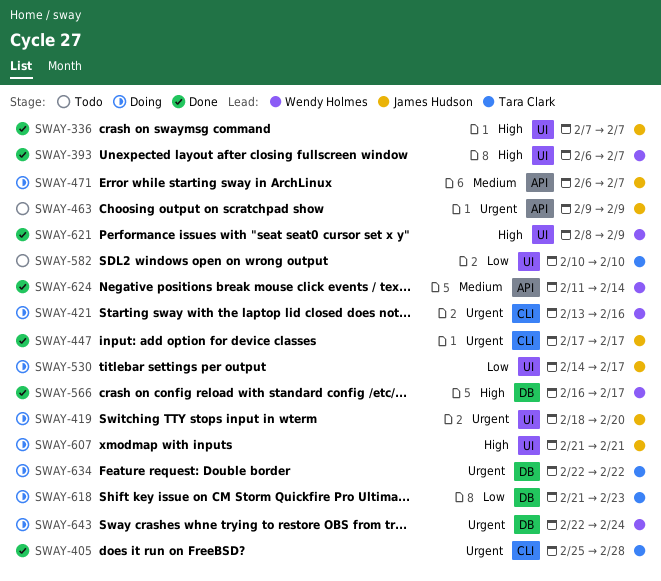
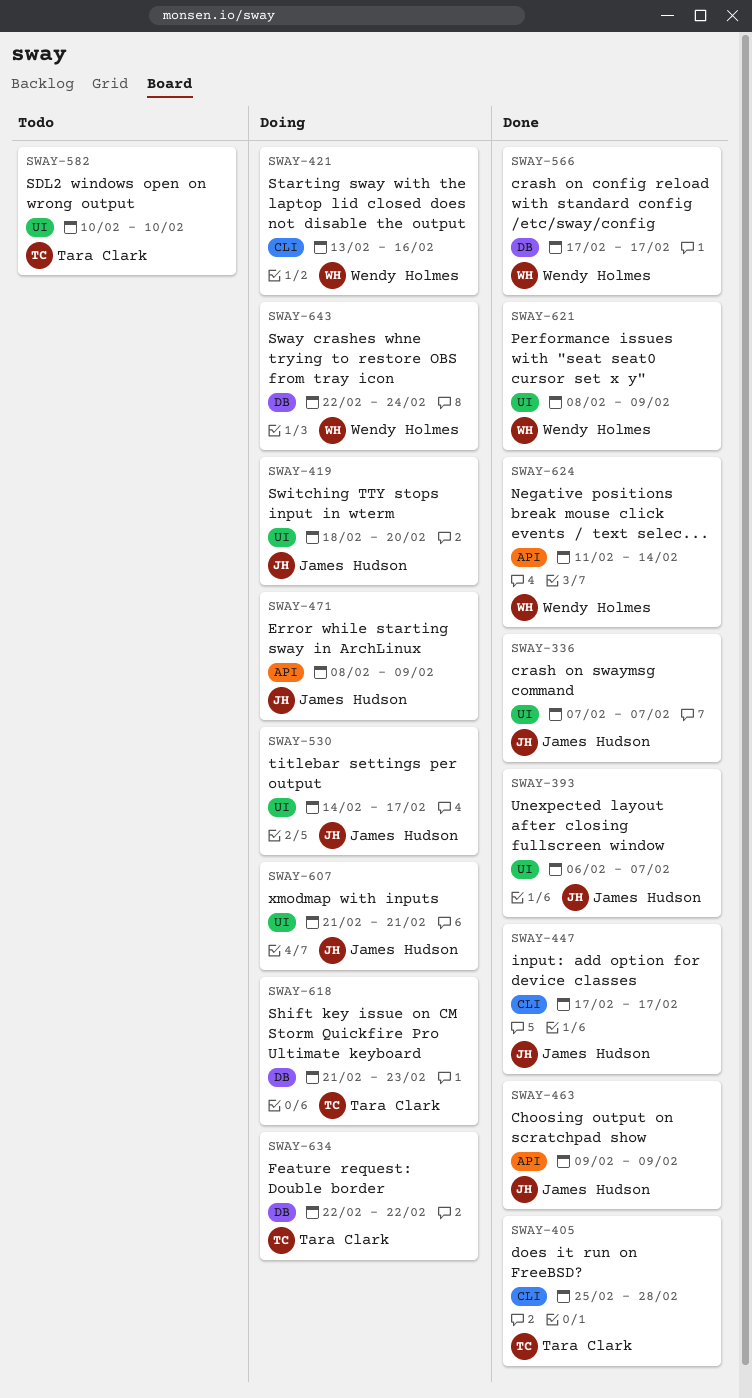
SWAY-393, owner: Wendy Holmes -> James Hudson
SWAY-463, status: Todo -> Done
SWAY-471, start: Feb 6 -> Feb 8
SWAY-471, due: Feb 7 -> Feb 9
SWAY-566, start: Feb 16 -> Feb 17

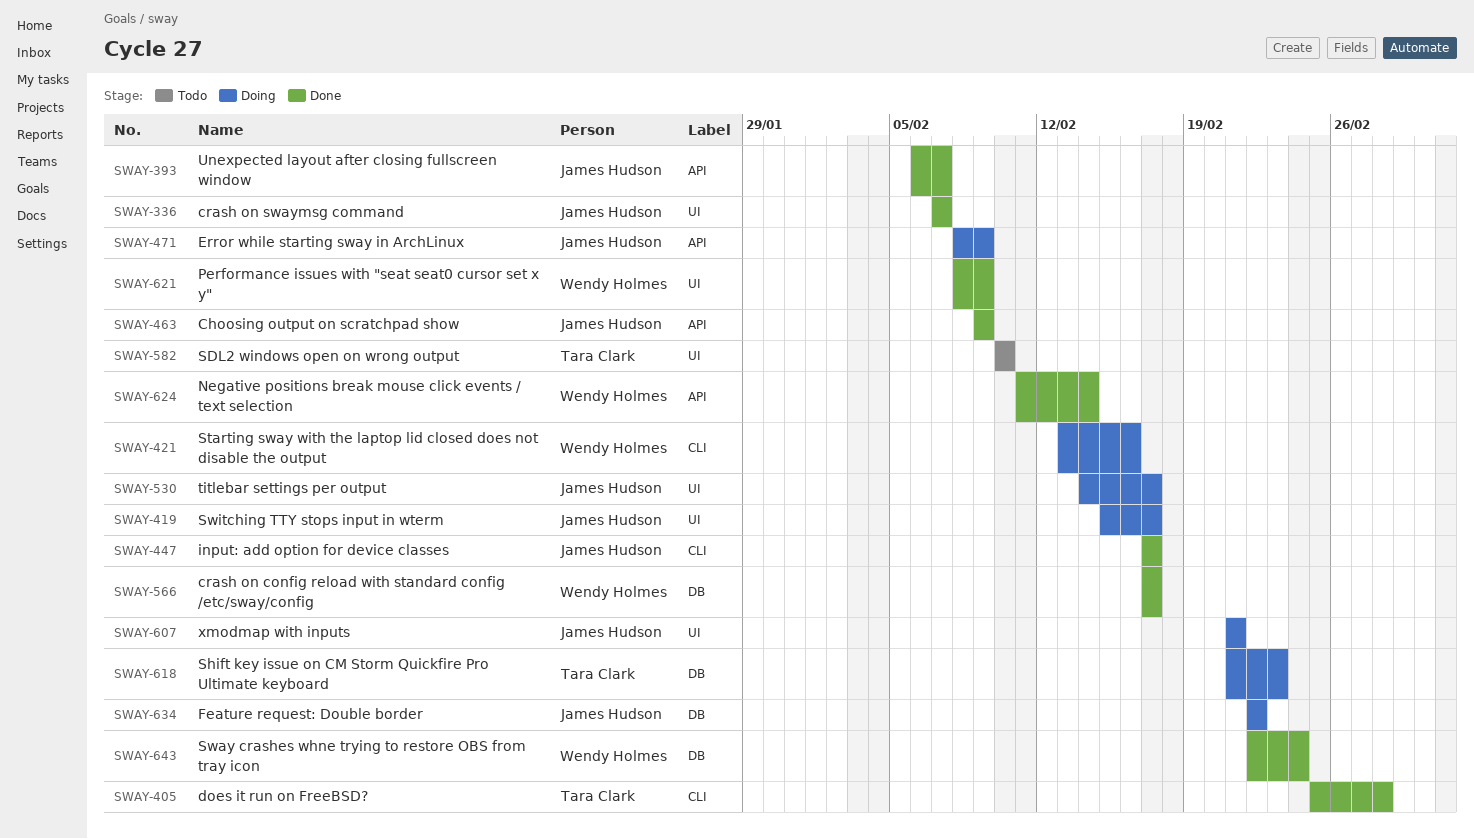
SWAY-393, label: UI -> API
SWAY-419, start: Feb 18 -> Feb 15
SWAY-419, due: Feb 20 -> Feb 17
SWAY-634, owner: Tara Clark -> James Hudson
SWAY-643, status: Doing -> Done

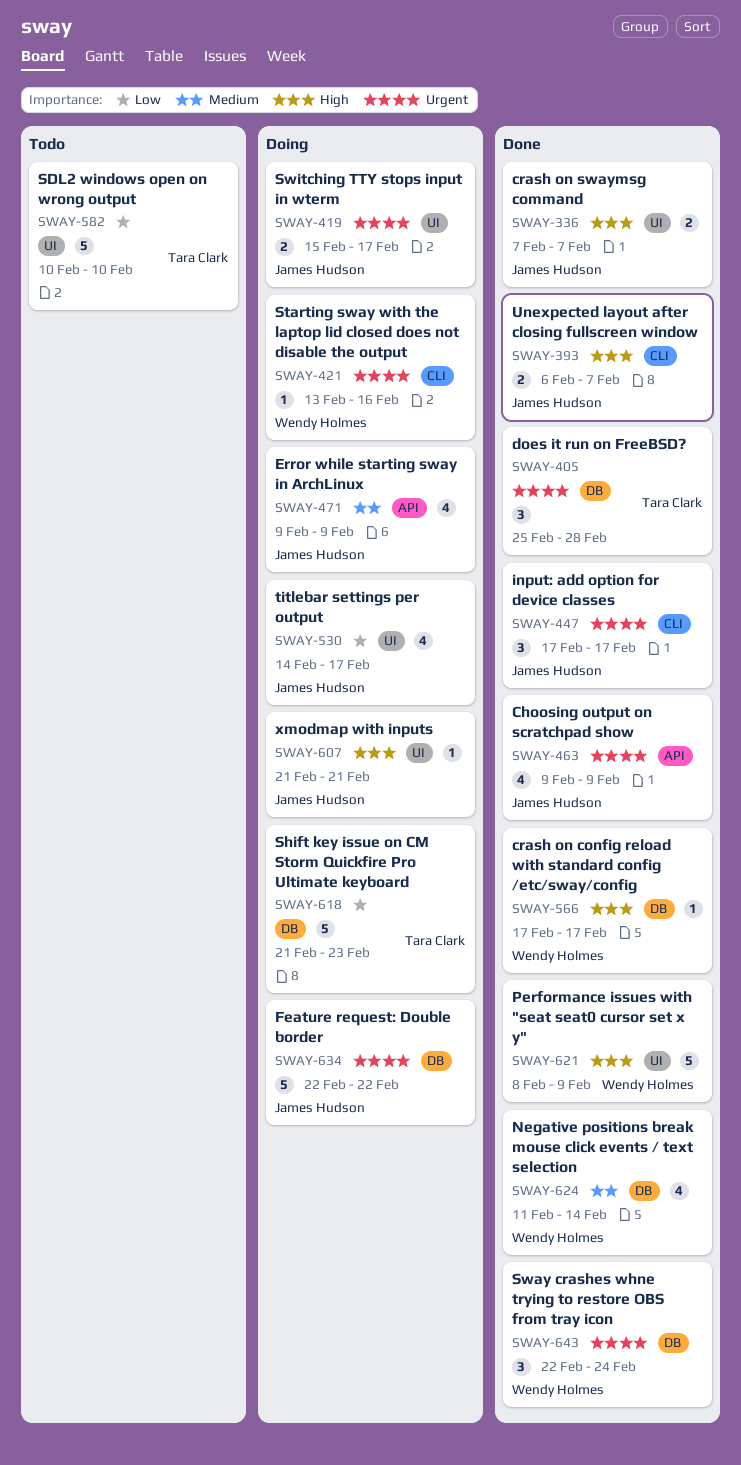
SWAY-393, label: API -> CLI
SWAY-405, label: CLI -> DB
SWAY-471, start: Feb 8 -> Feb 9
SWAY-624, label: API -> DB

